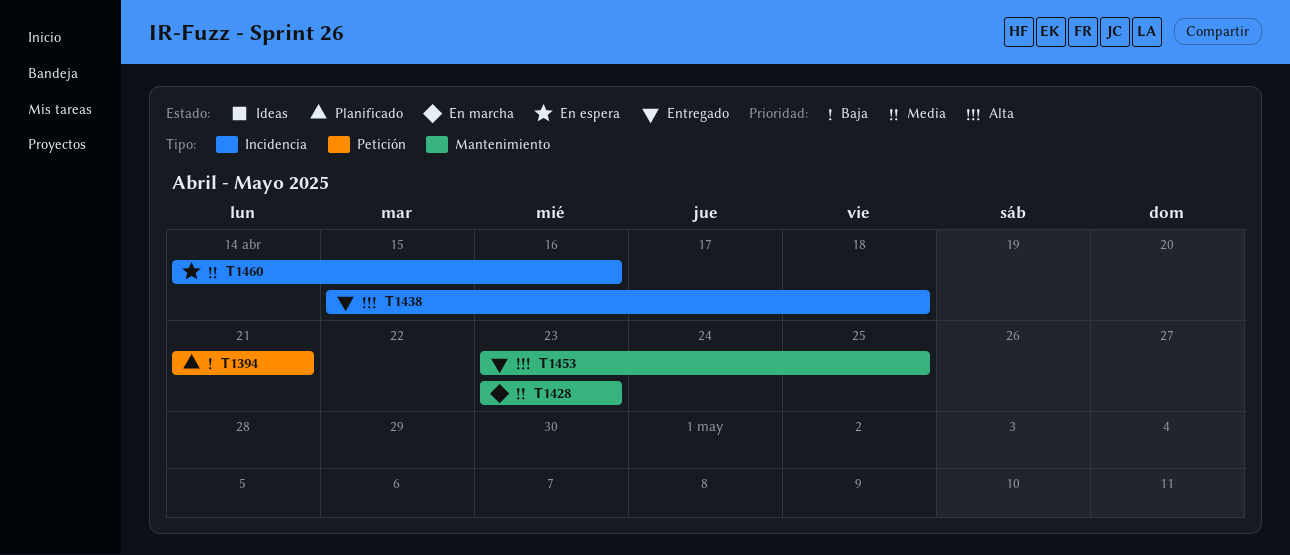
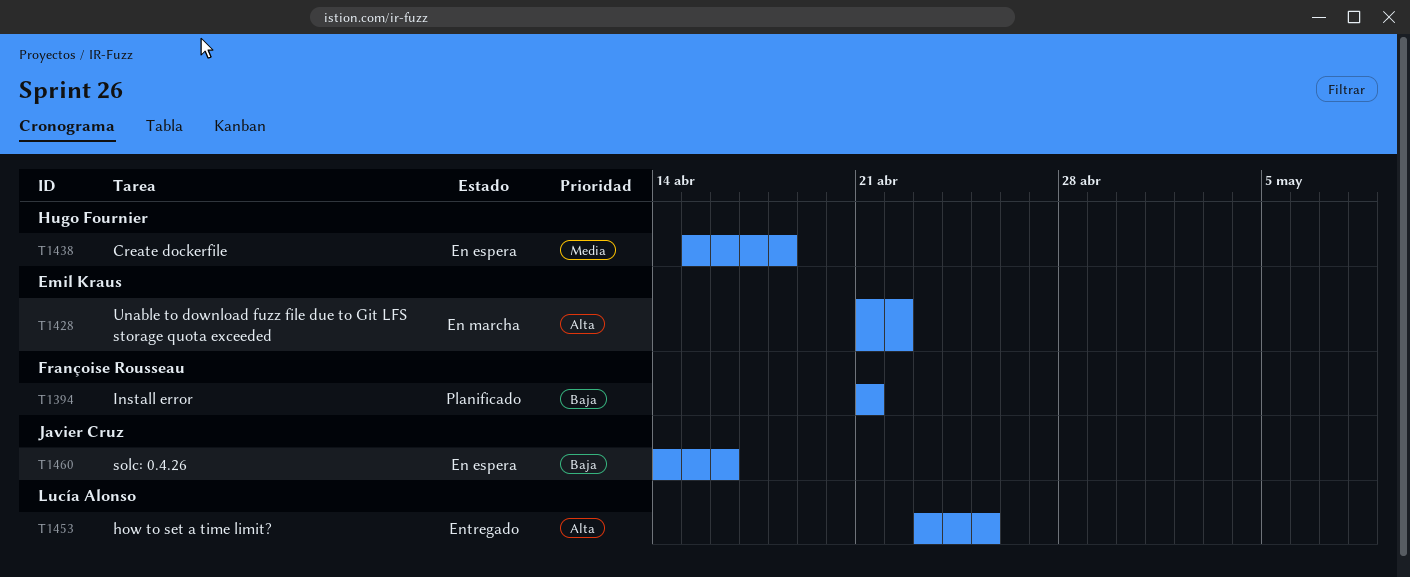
T1428, priority: Media -> Alta
T1428, start: Apr 23 -> Apr 21
T1428, due: Apr 23 -> Apr 22
T1438, status: Entregado -> En espera
T1438, priority: Alta -> Media
T1460, priority: Media -> Baja

